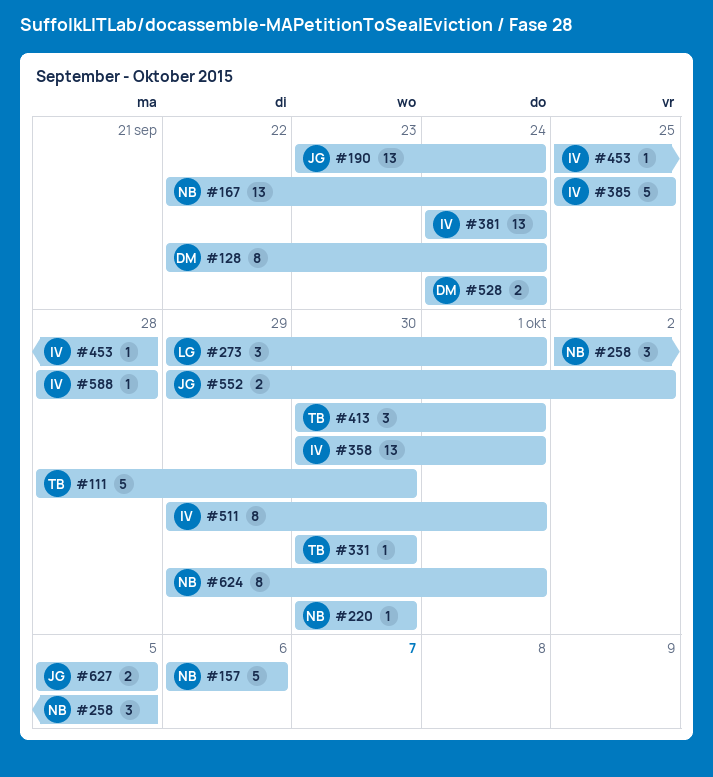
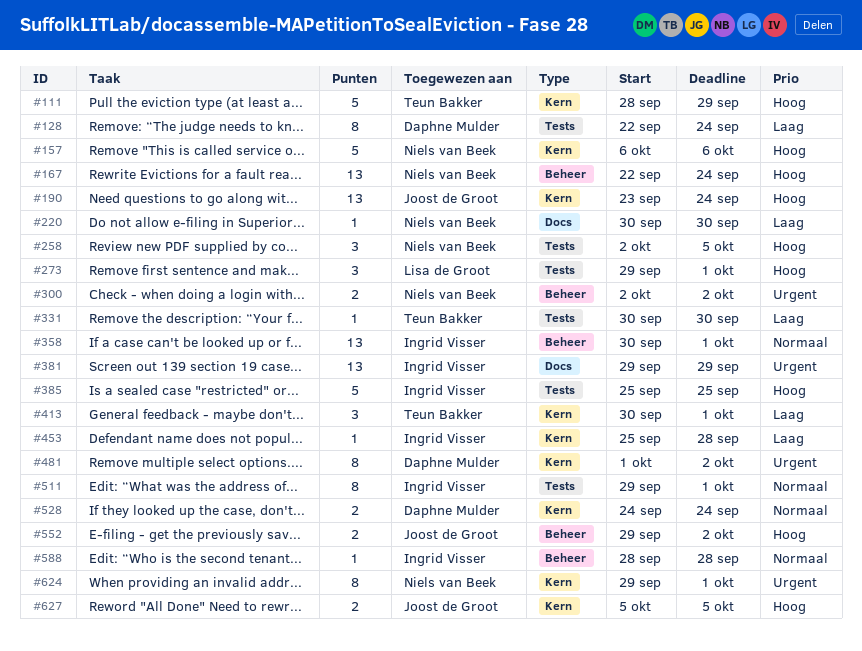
#111, due: Sep 30 -> Sep 29
#300: none -> present
#381, start: Sep 24 -> Sep 29
#381, due: Sep 24 -> Sep 29
#481: none -> present

